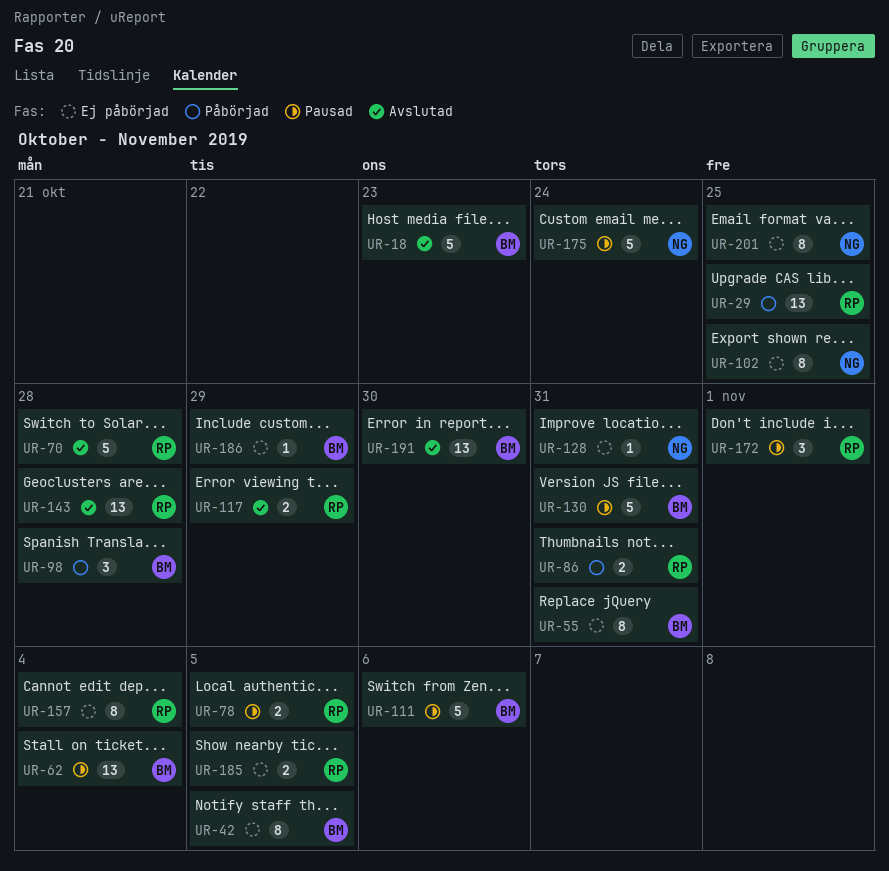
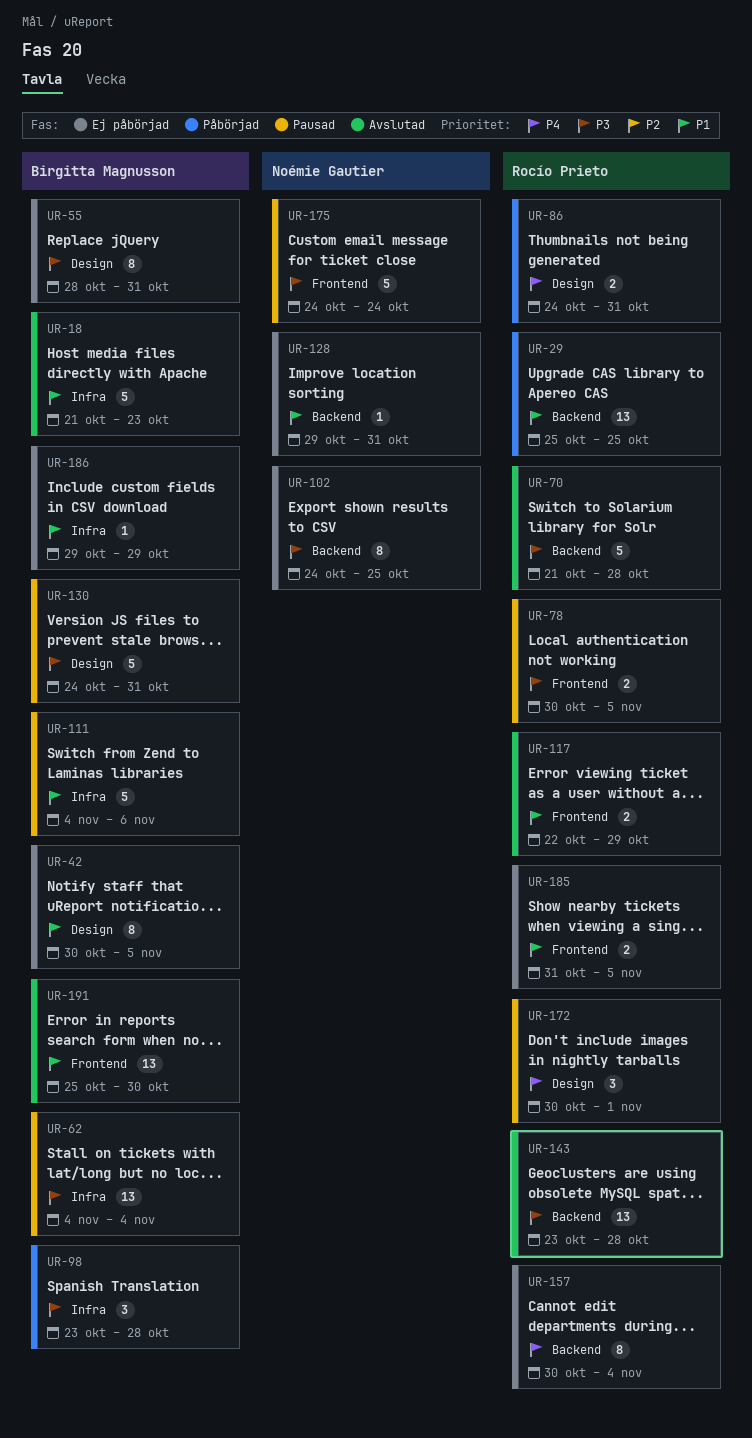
UR-201: present -> none

